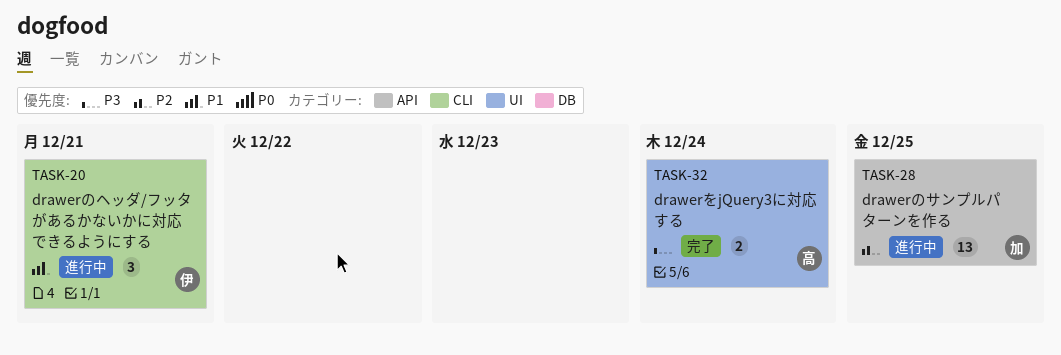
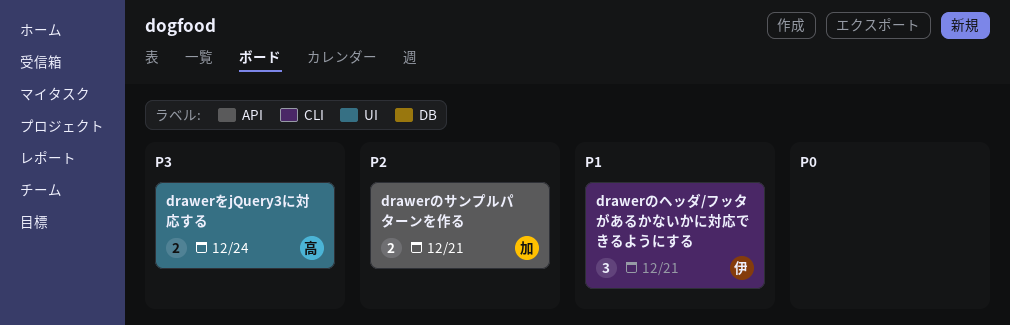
drawerのサンプルパターンを作る, estimate: 13 -> 2
drawerのサンプルパターンを作る, due: Dec 25 -> Dec 21

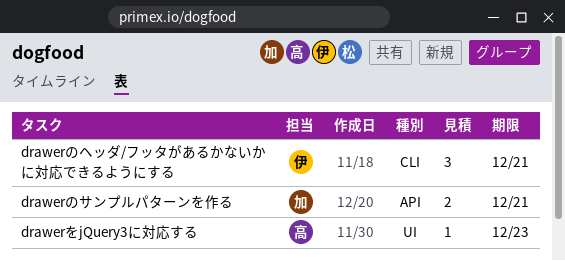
drawerをjQuery3に対応する, estimate: 2 -> 1
drawerをjQuery3に対応する, due: Dec 24 -> Dec 23

